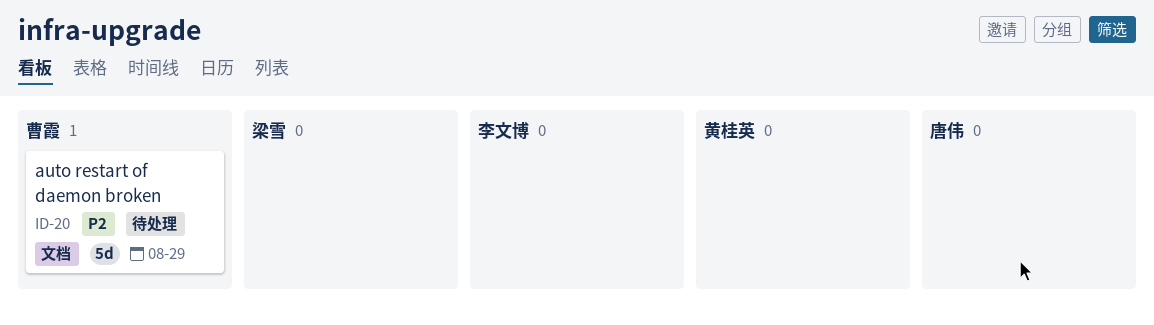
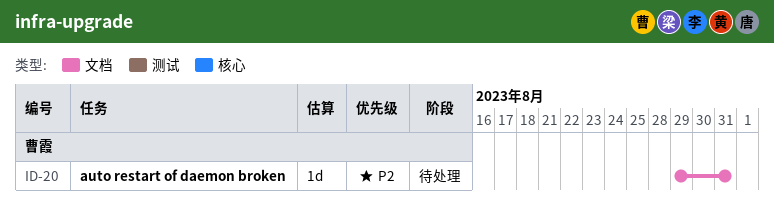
ID-20, estimate: 5d -> 1d
ID-20, due: Aug 29 -> Aug 31

